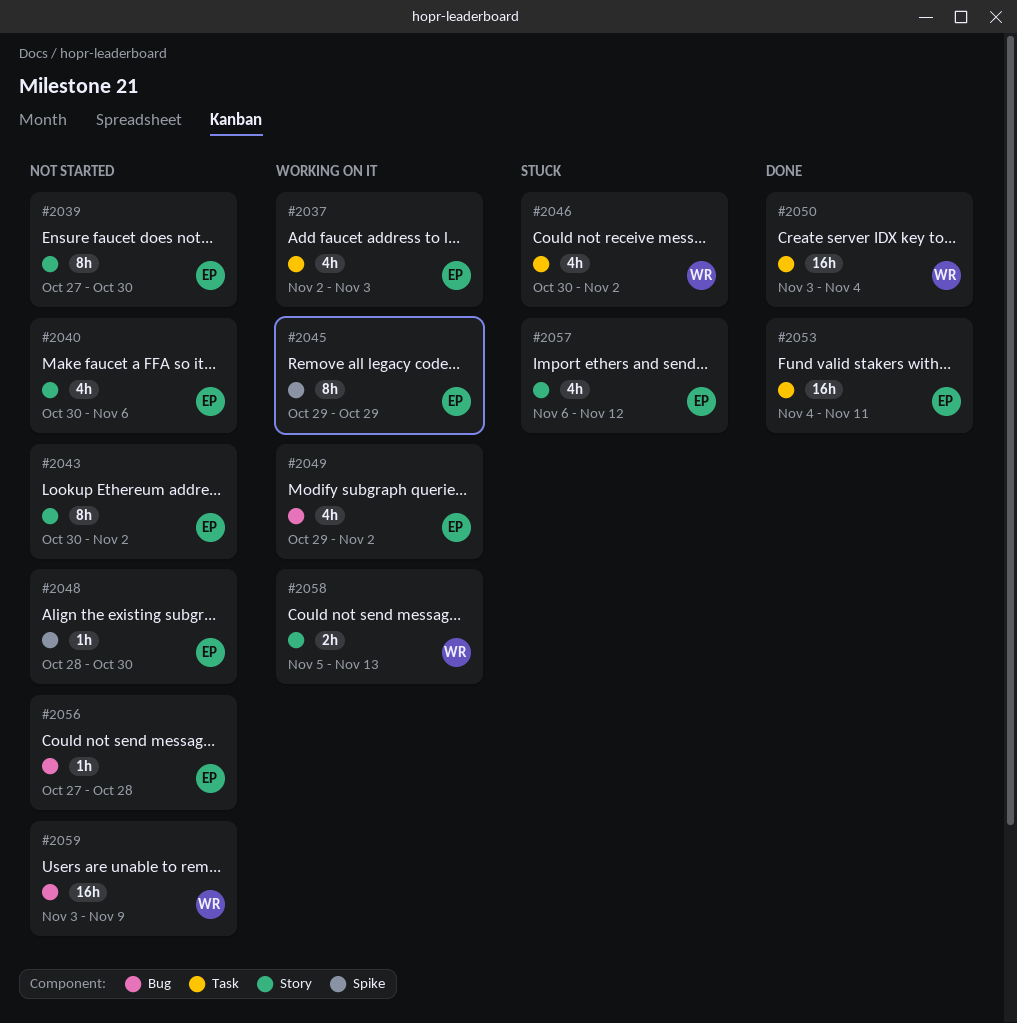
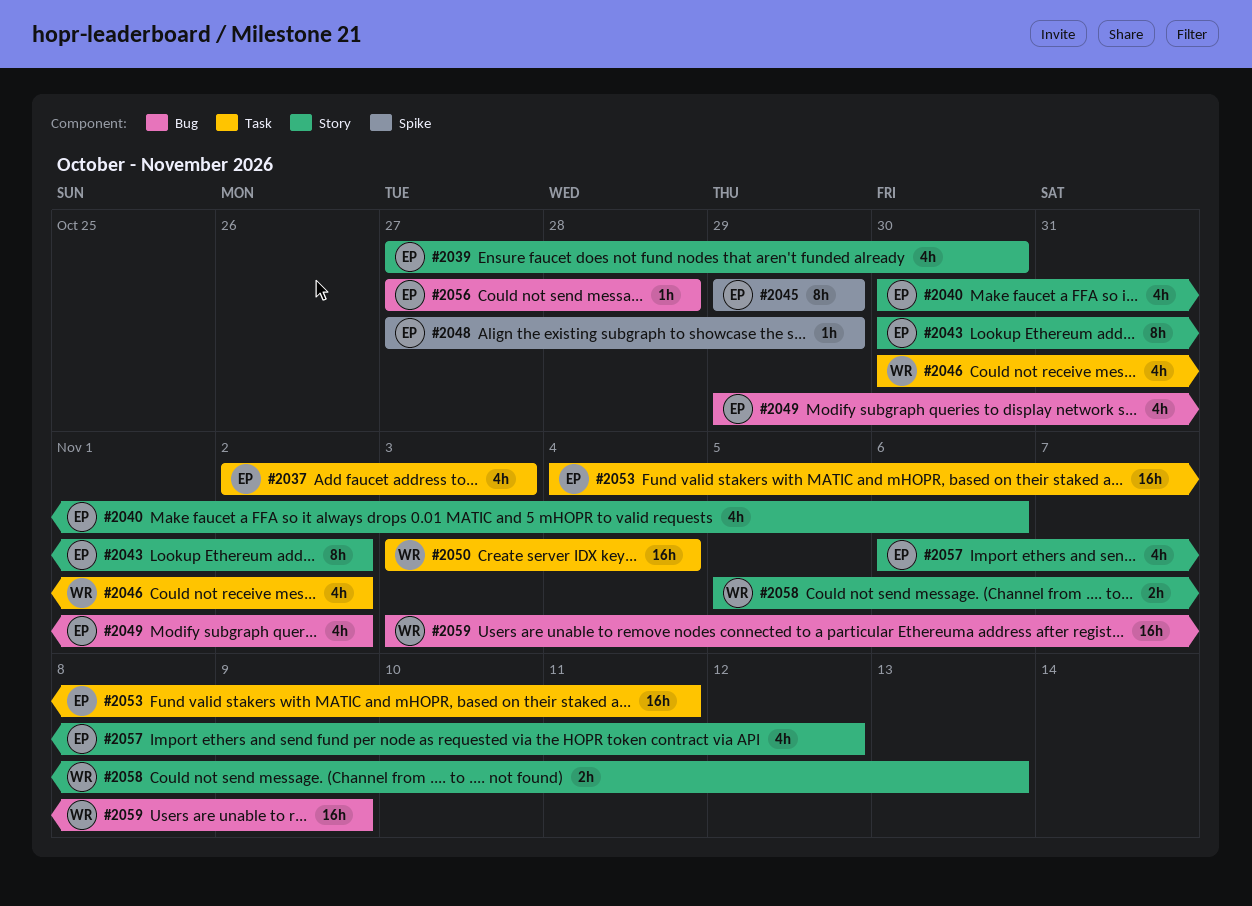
#2039, estimate: 8h -> 4h
#2048, start: Oct 28 -> Oct 27
#2048, due: Oct 30 -> Oct 29

